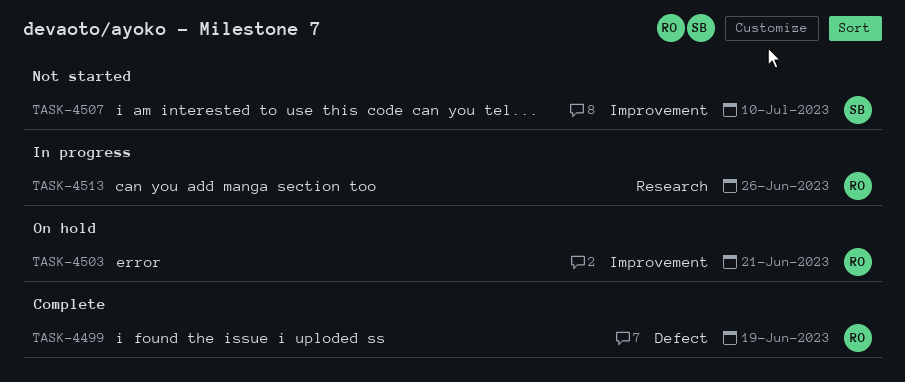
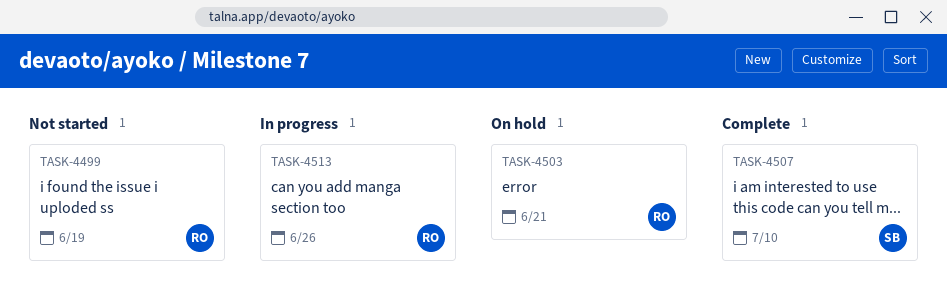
TASK-4499, status: Complete -> Not started
TASK-4507, status: Not started -> Complete

